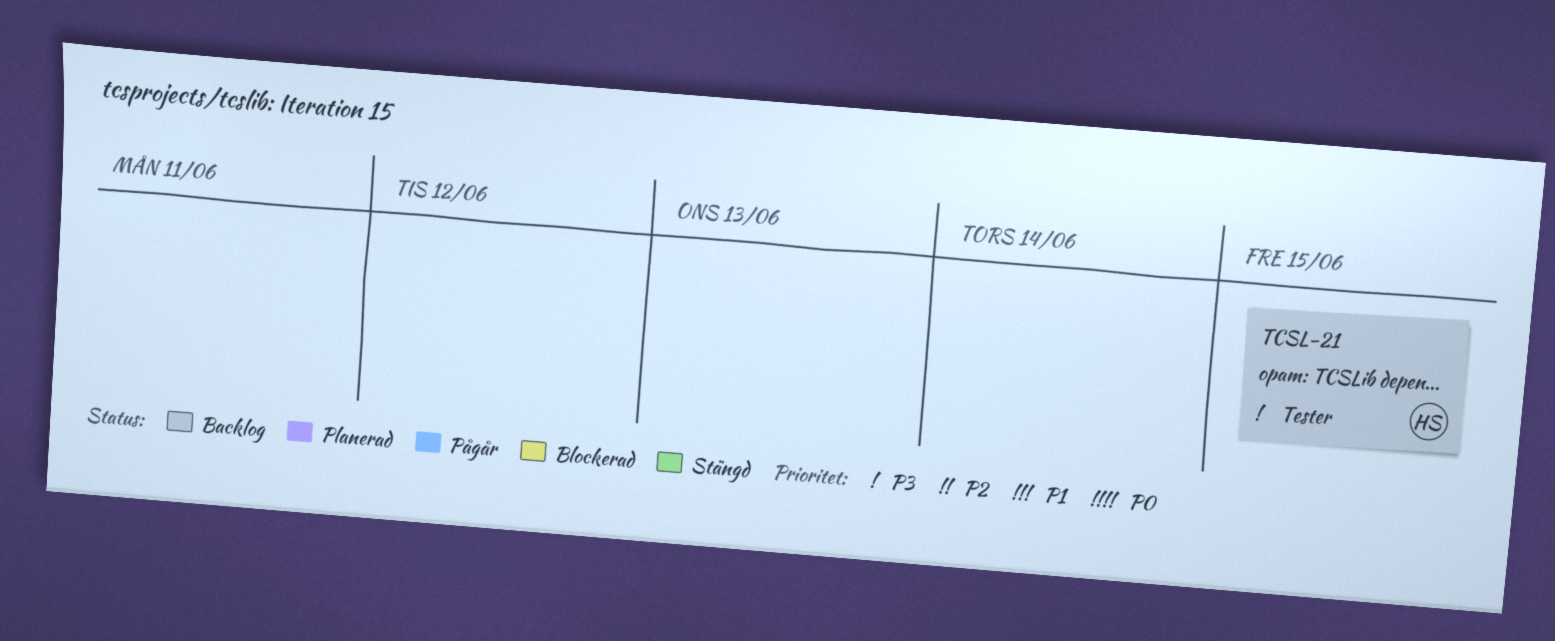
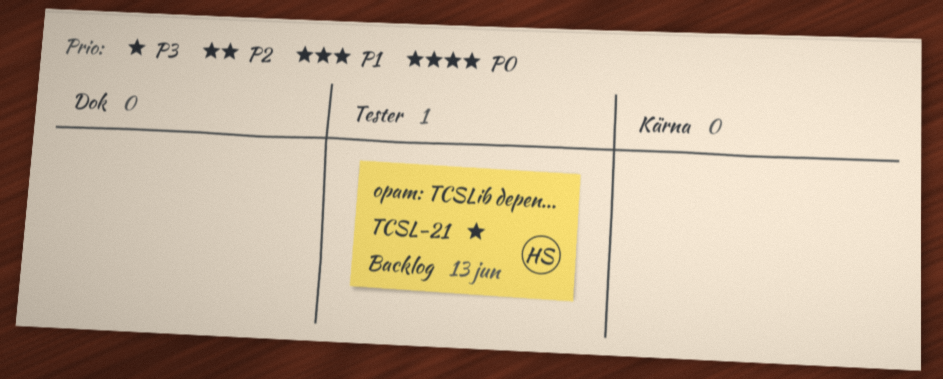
TCSL-21, due: Jun 15 -> Jun 13

